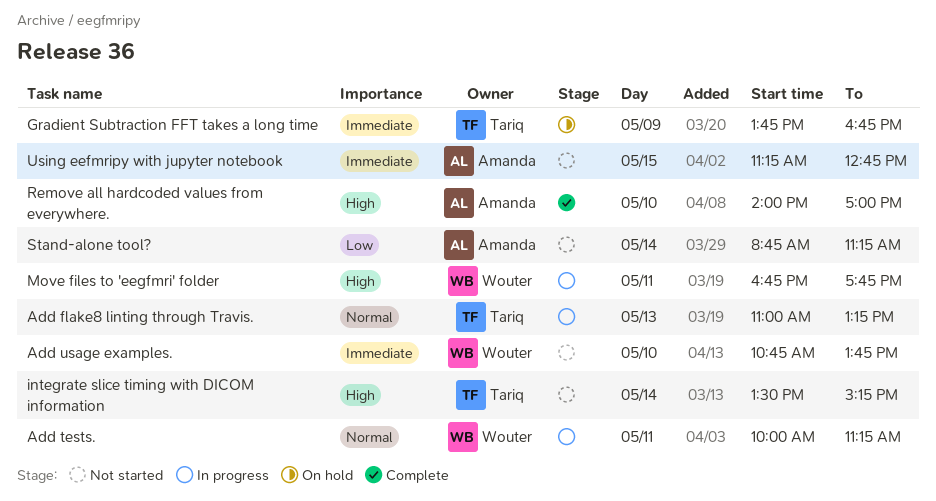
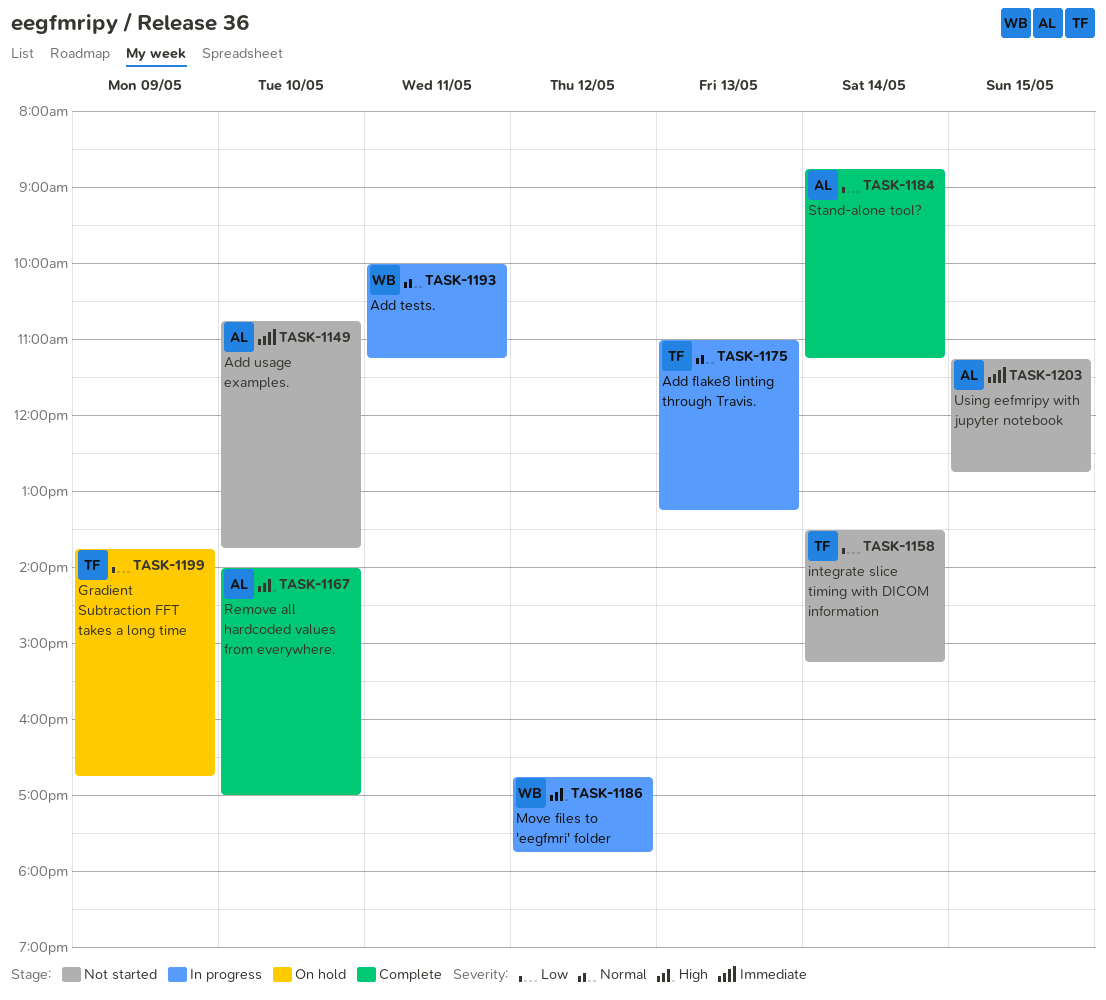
Add usage examples., owner: Wouter -> Amanda
Gradient Subtraction FFT takes a long time, priority: Immediate -> Low
integrate slice timing with DICOM information, priority: High -> Low
Move files to 'eegfmri' folder, day: May 11 -> May 12
Stand-alone tool?, status: Not started -> Complete

